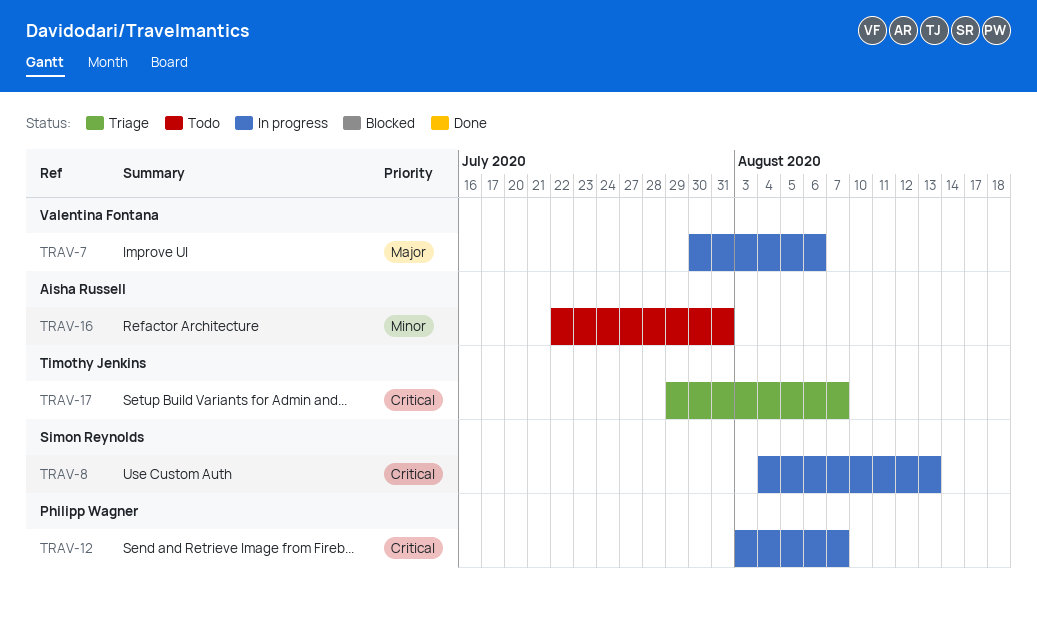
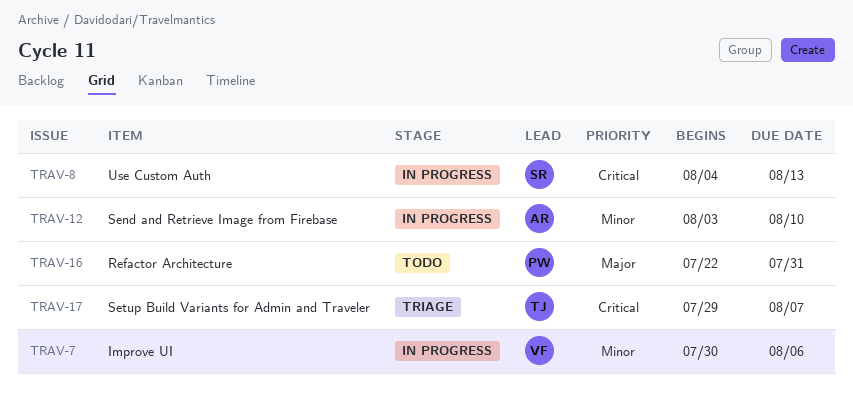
TRAV-7, priority: Major -> Minor
TRAV-12, owner: Philipp Wagner -> Aisha Russell
TRAV-12, priority: Critical -> Minor
TRAV-12, due: Aug 7 -> Aug 10
TRAV-16, owner: Aisha Russell -> Philipp Wagner
TRAV-16, priority: Minor -> Major

